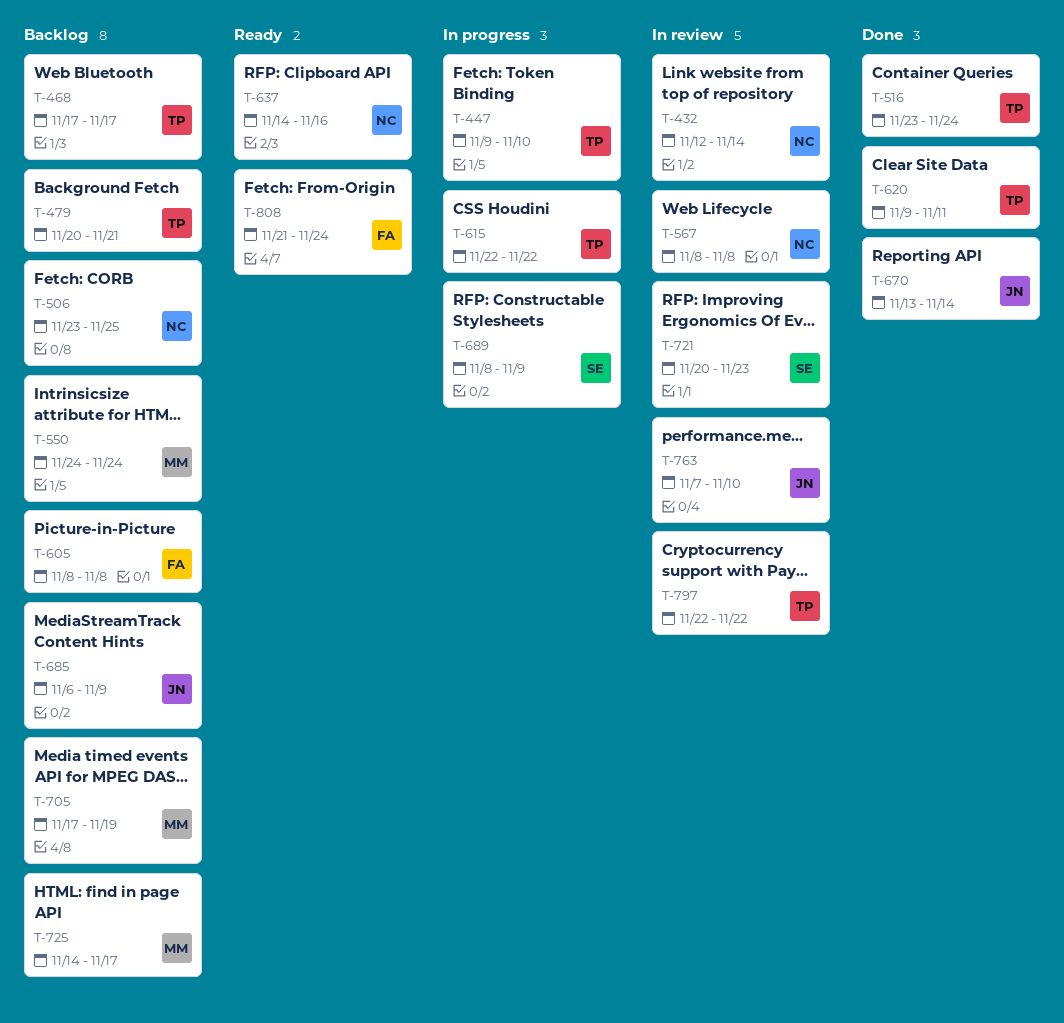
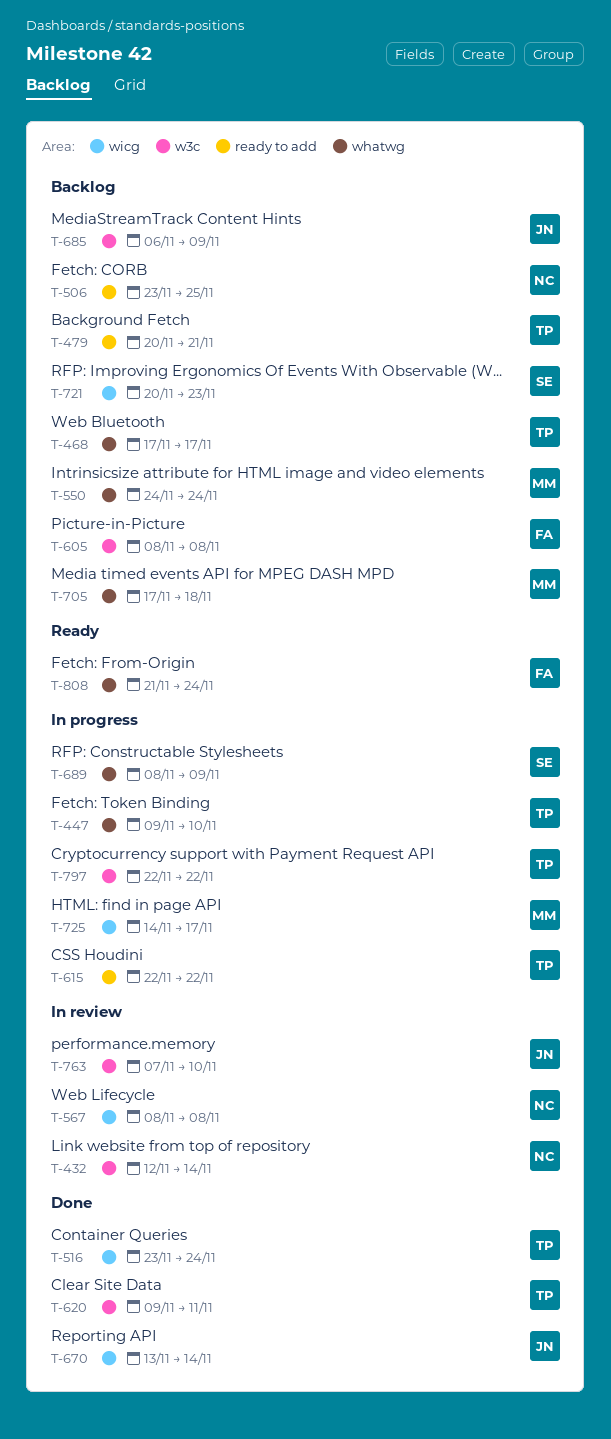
T-637: present -> none
T-705, due: Nov 19 -> Nov 18
T-721, status: In review -> Backlog
T-725, status: Backlog -> In progress
T-797, status: In review -> In progress

